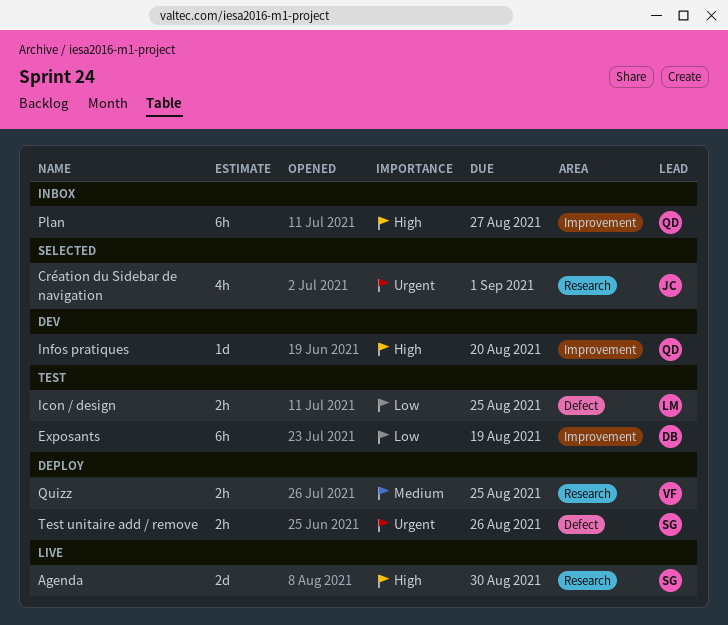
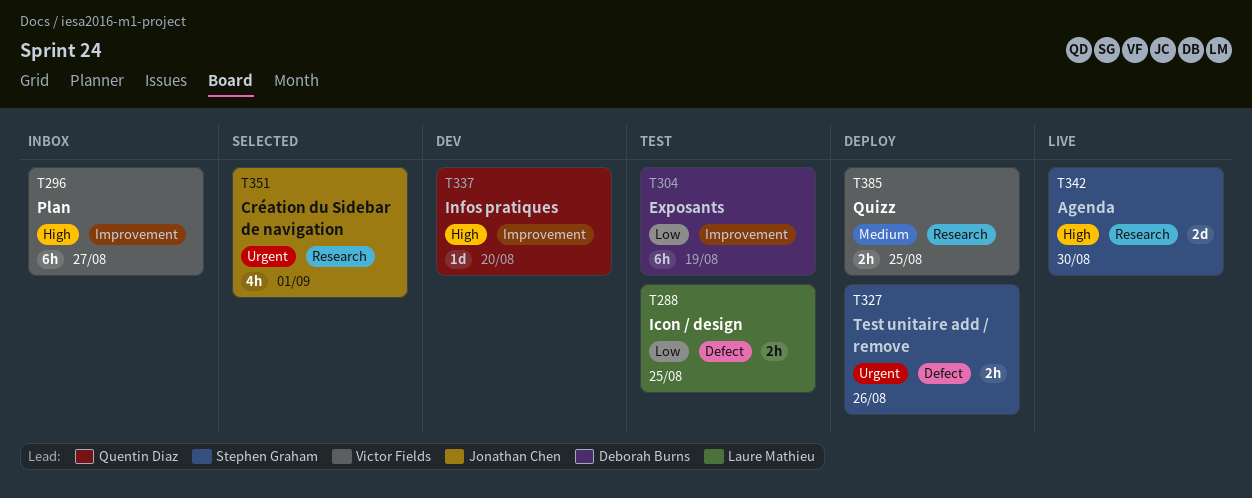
Plan, owner: Quentin Diaz -> Victor Fields

